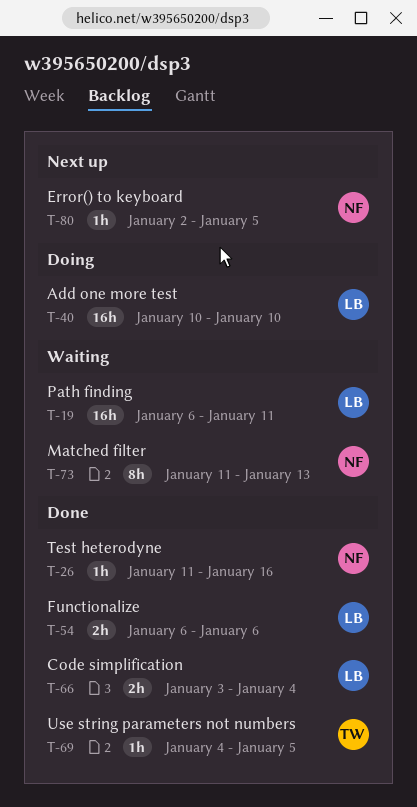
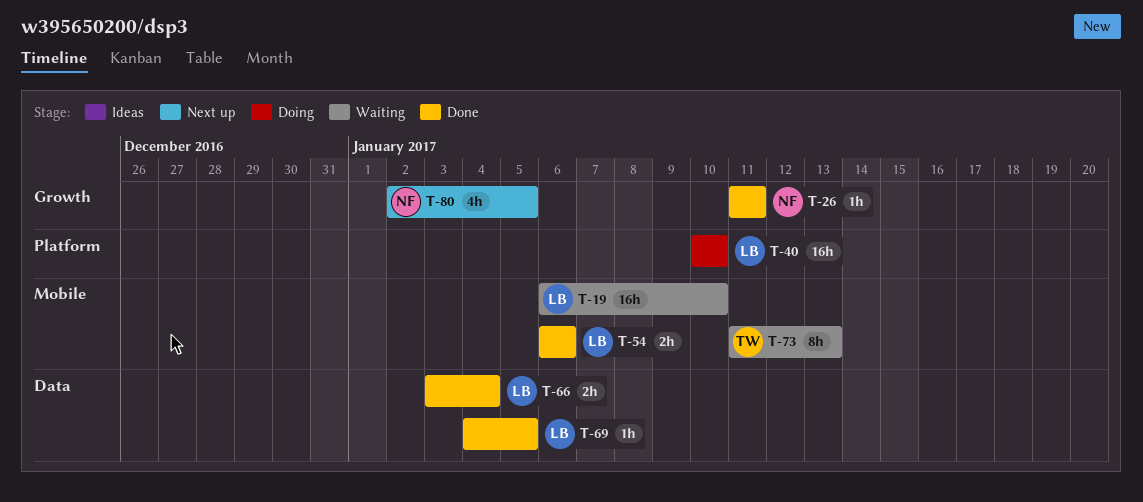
T-19, due: Jan 11 -> Jan 10
T-26, due: Jan 16 -> Jan 11
T-69, owner: TW -> LB
T-73, owner: NF -> TW
T-80, estimate: 1h -> 4h

